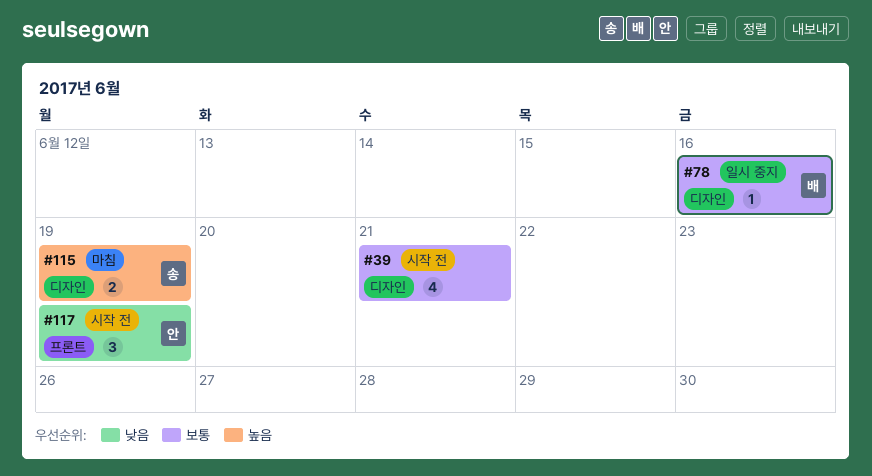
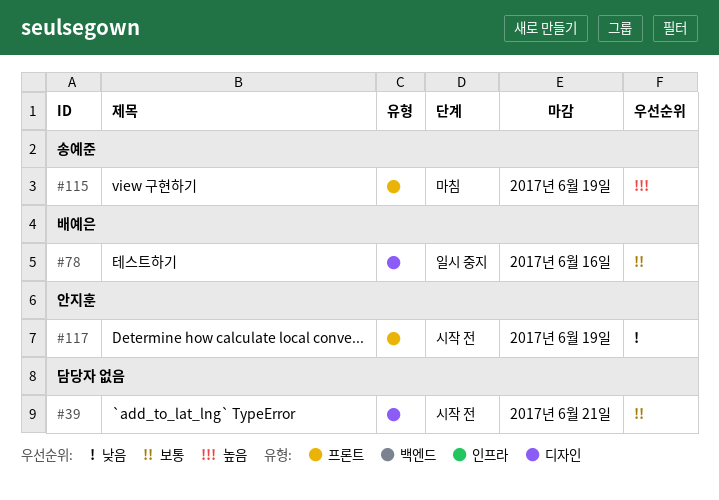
#115, label: 디자인 -> 프론트

